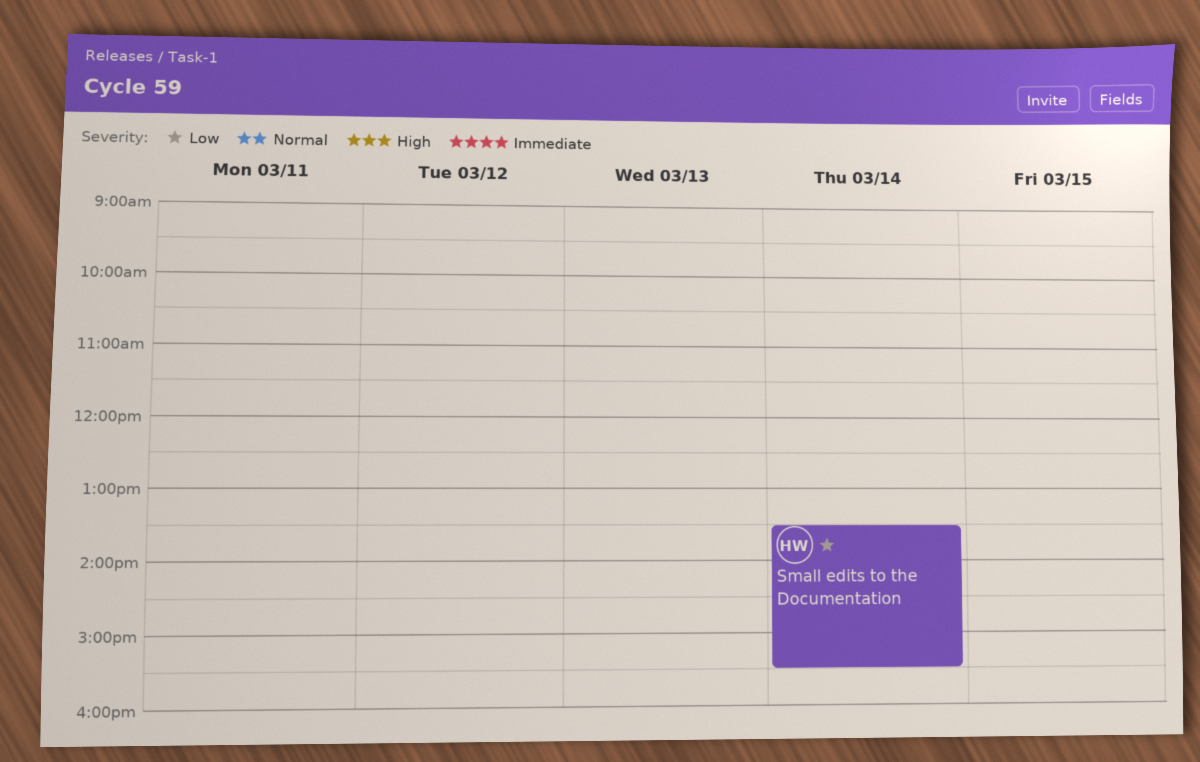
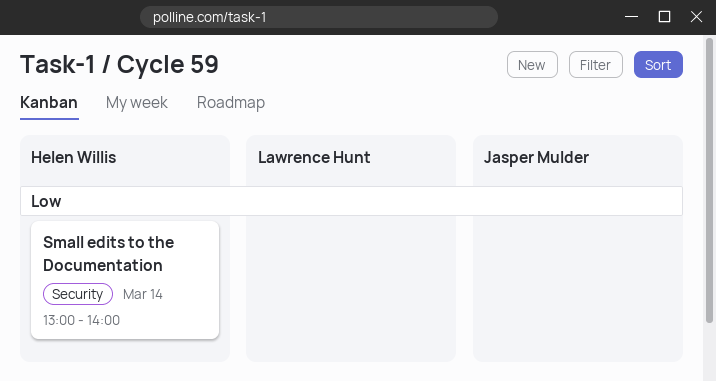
Small edits to the Documentation, begins: 13:30 -> 13:00
Small edits to the Documentation, ends: 15:30 -> 14:00

